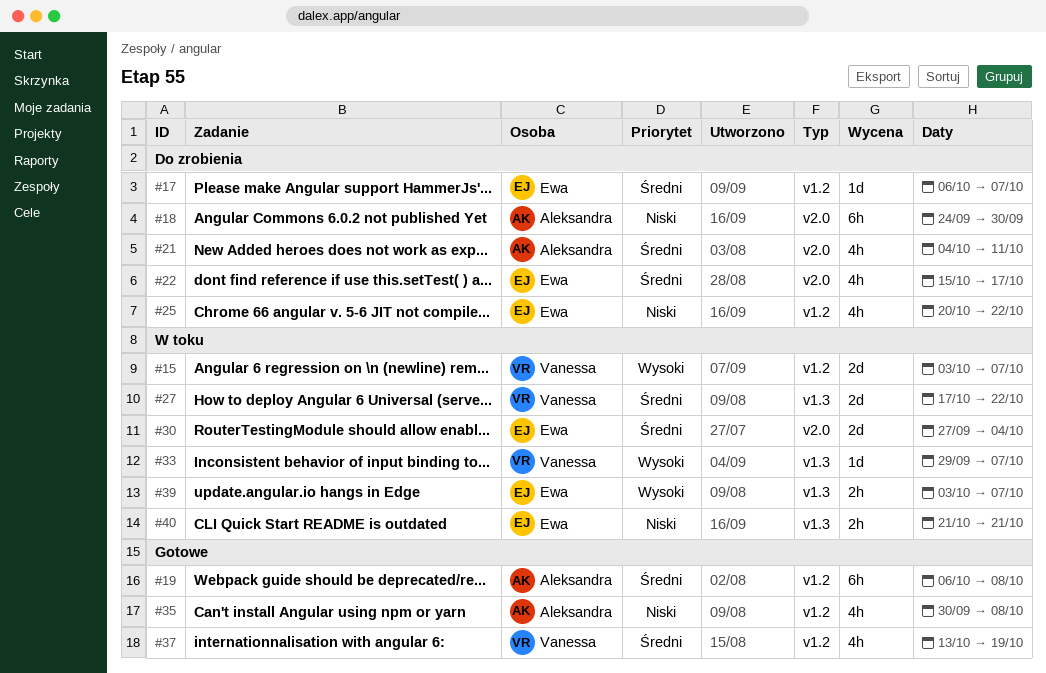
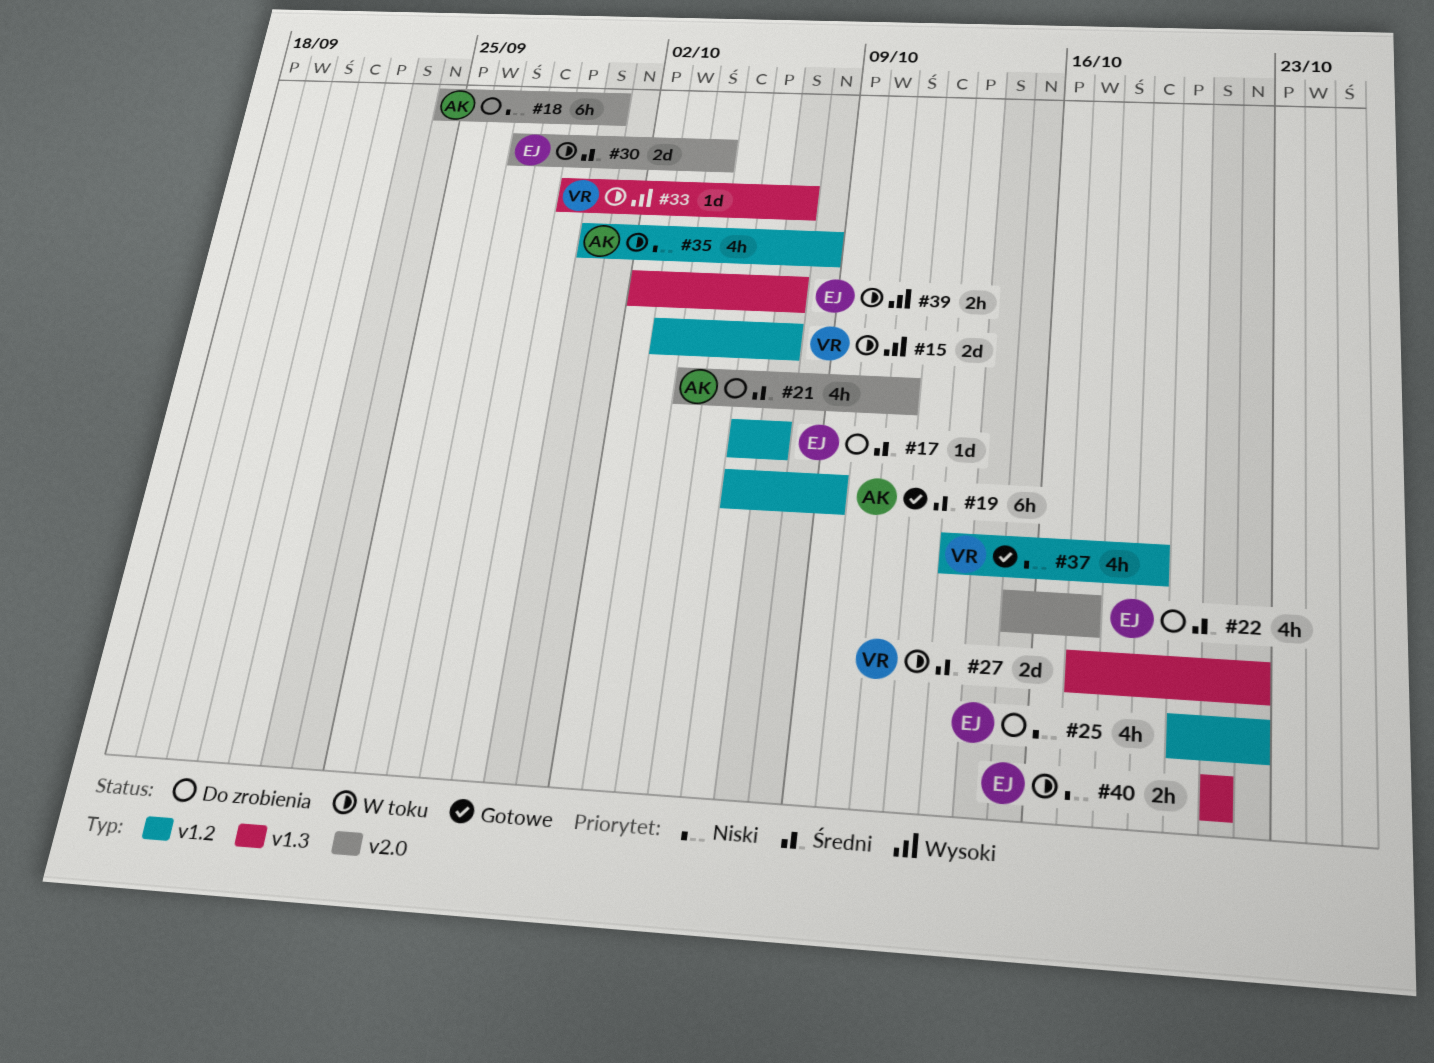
#19, due: Oct 8 -> Oct 9
#35, status: Gotowe -> W toku
#37, priority: Średni -> Niski
#39, start: Oct 3 -> Oct 2

